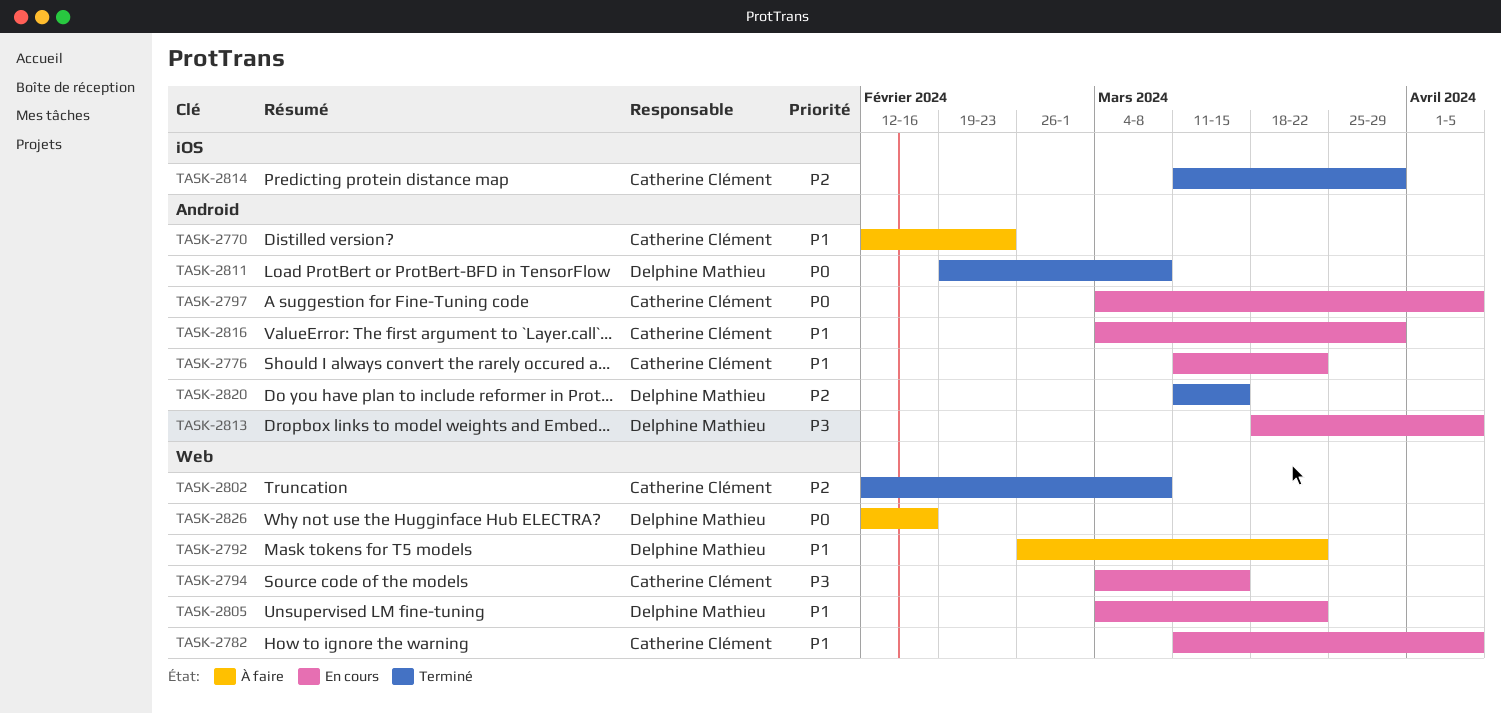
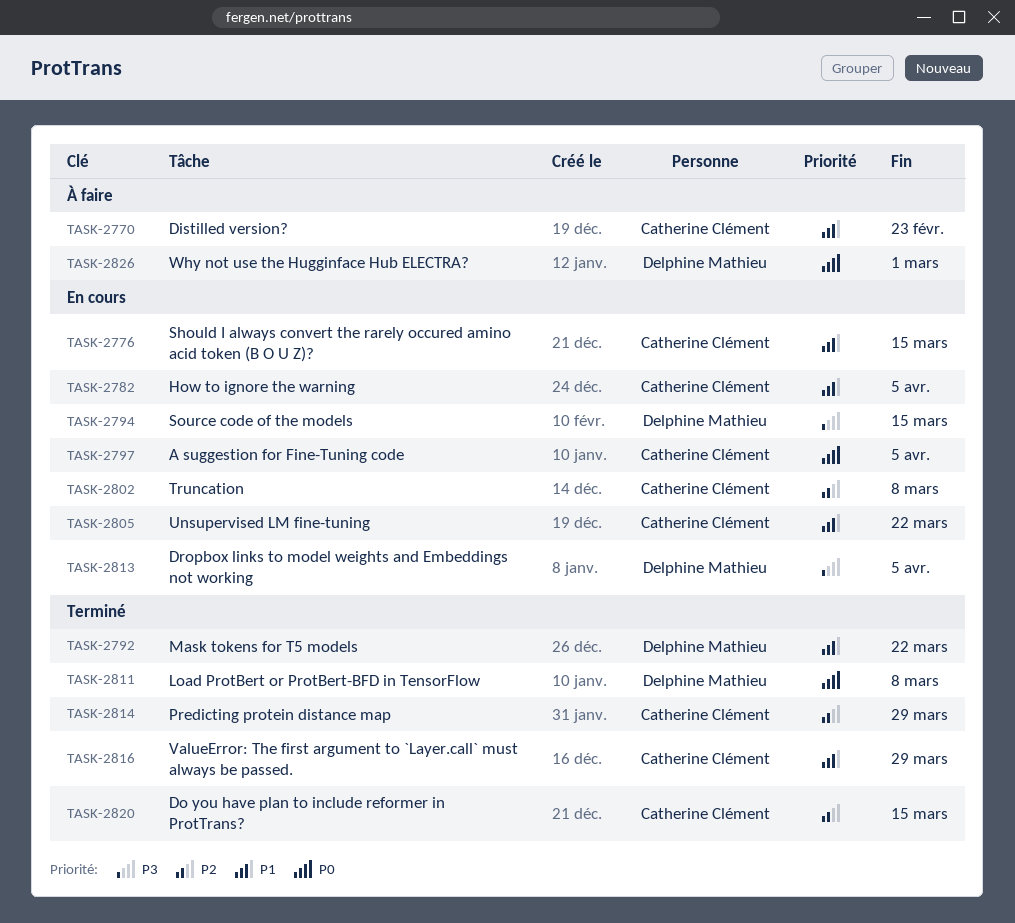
TASK-2776, due: Mar 22 -> Mar 15
TASK-2792, status: À faire -> Terminé
TASK-2794, owner: Catherine Clément -> Delphine Mathieu
TASK-2802, status: Terminé -> En cours
TASK-2805, owner: Delphine Mathieu -> Catherine Clément
TASK-2816, status: En cours -> Terminé
TASK-2820, owner: Delphine Mathieu -> Catherine Clément
TASK-2826, due: Feb 16 -> Mar 1

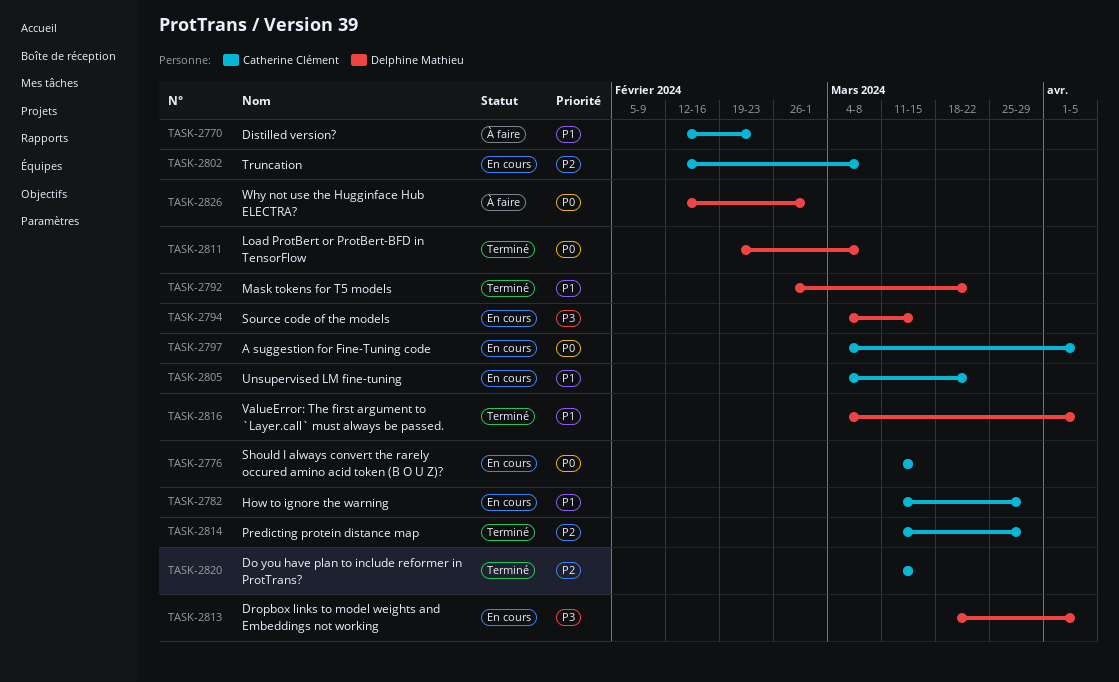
TASK-2776, priority: P1 -> P0
TASK-2782, due: Apr 5 -> Mar 29
TASK-2816, owner: Catherine Clément -> Delphine Mathieu
TASK-2816, due: Mar 29 -> Apr 5

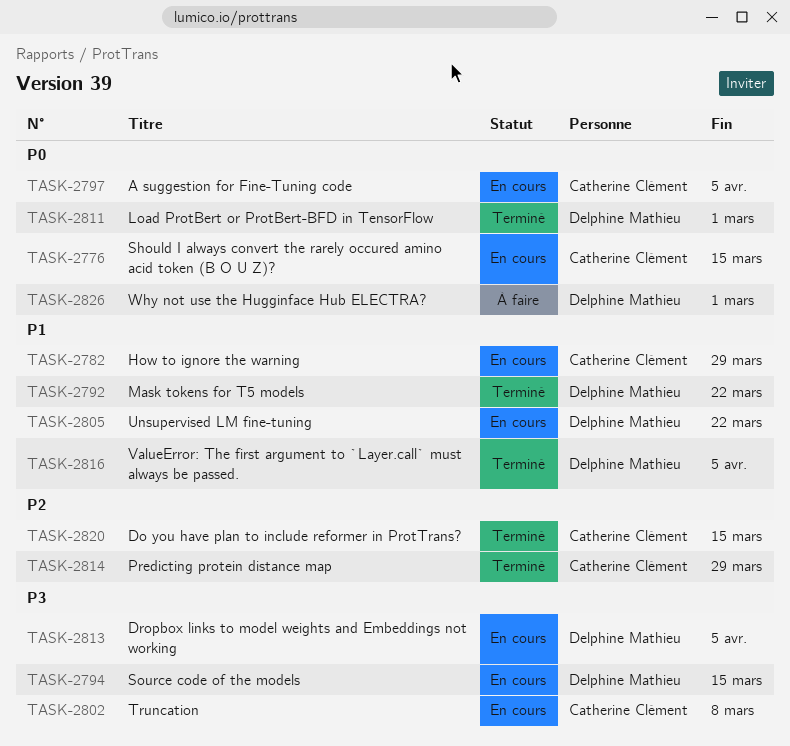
TASK-2770: present -> none
TASK-2802, priority: P2 -> P3
TASK-2805, owner: Catherine Clément -> Delphine Mathieu
TASK-2811, due: Mar 8 -> Mar 1

